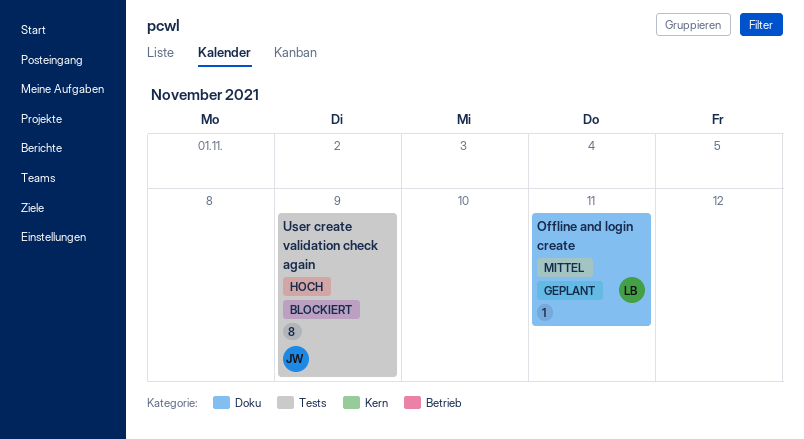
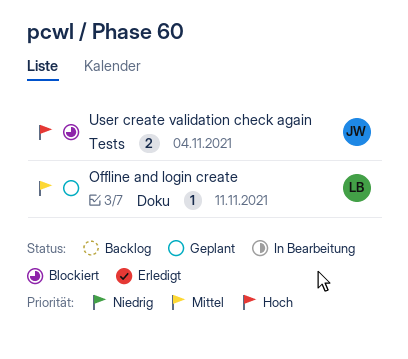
User create validation check again, estimate: 8 -> 2
User create validation check again, due: Nov 9 -> Nov 4

